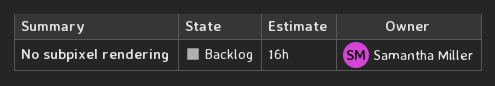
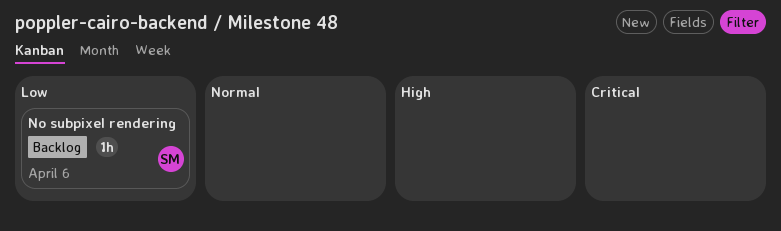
No subpixel rendering, estimate: 16h -> 1h

